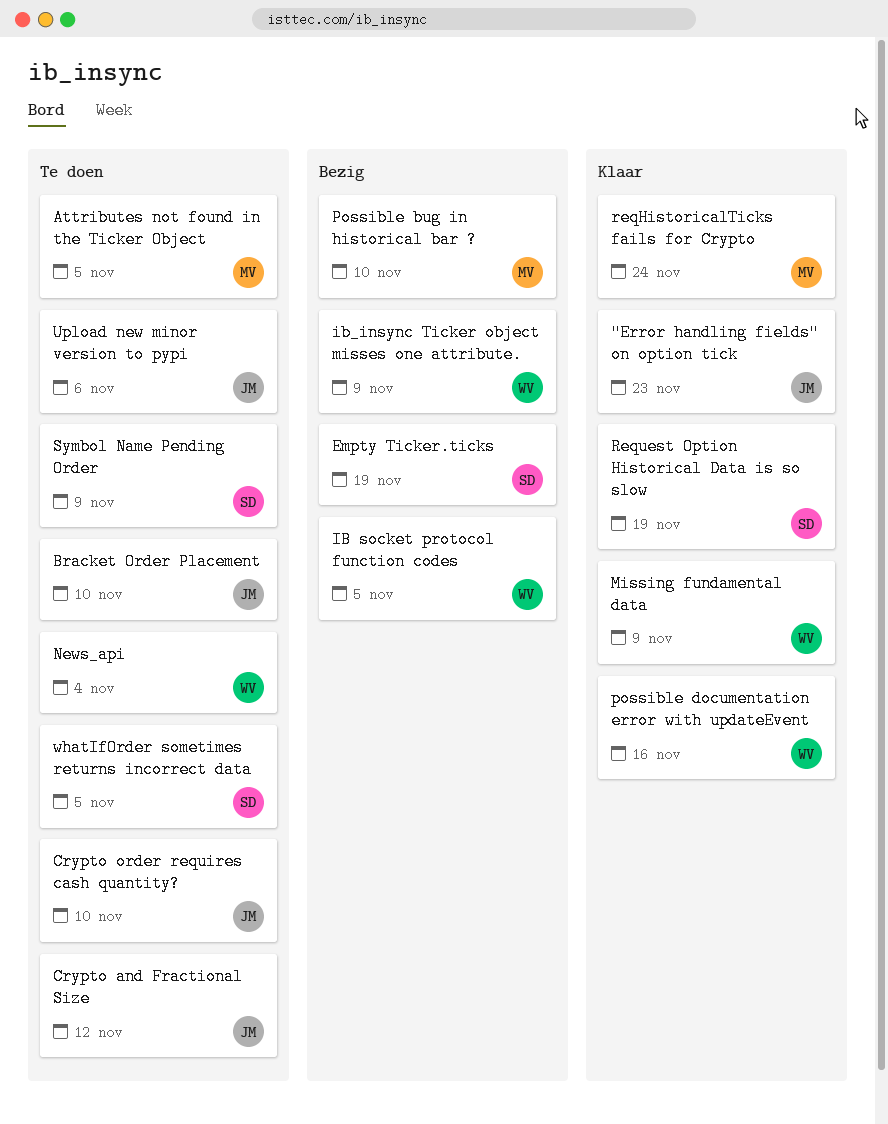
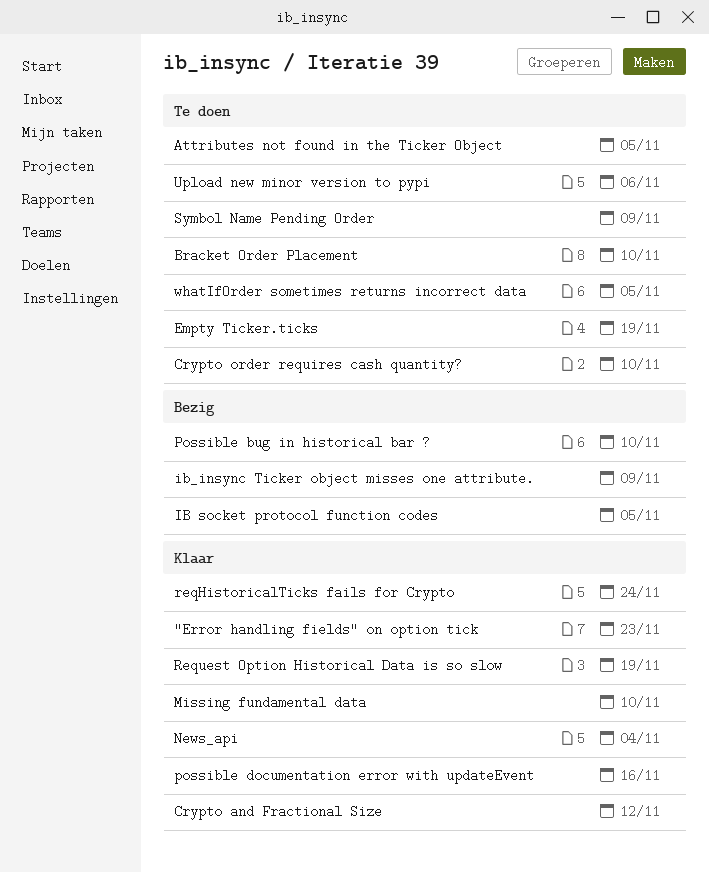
Crypto and Fractional Size, status: Te doen -> Klaar
Empty Ticker.ticks, status: Bezig -> Te doen
Missing fundamental data, due: Nov 9 -> Nov 10
News_api, status: Te doen -> Klaar

